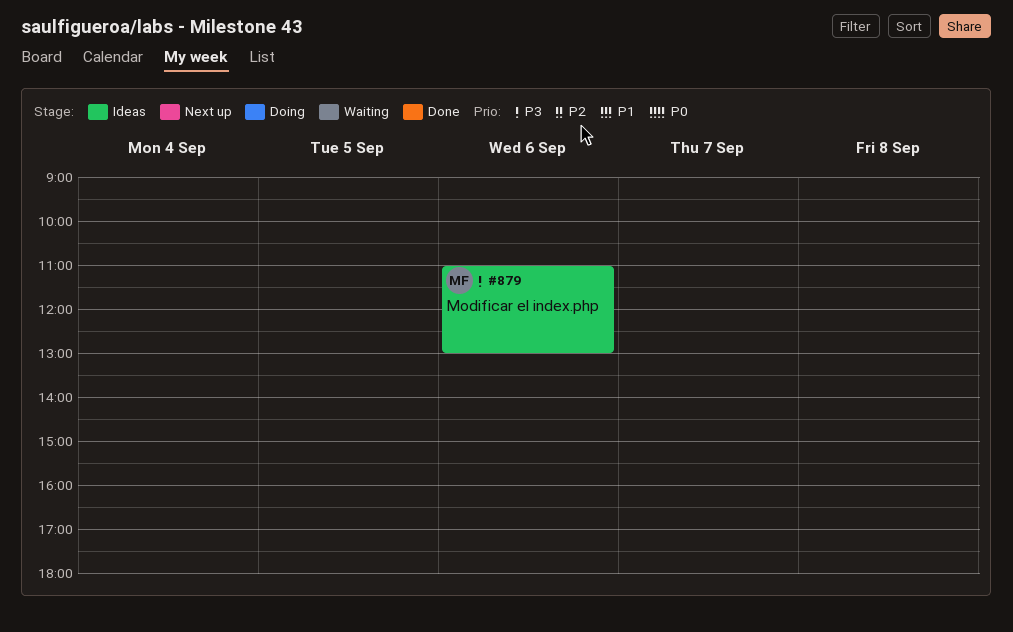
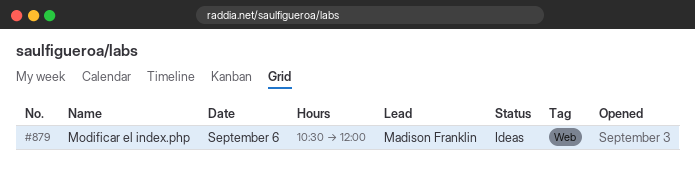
#879, begins: 11:00 -> 10:30
#879, ends: 13:00 -> 12:00

